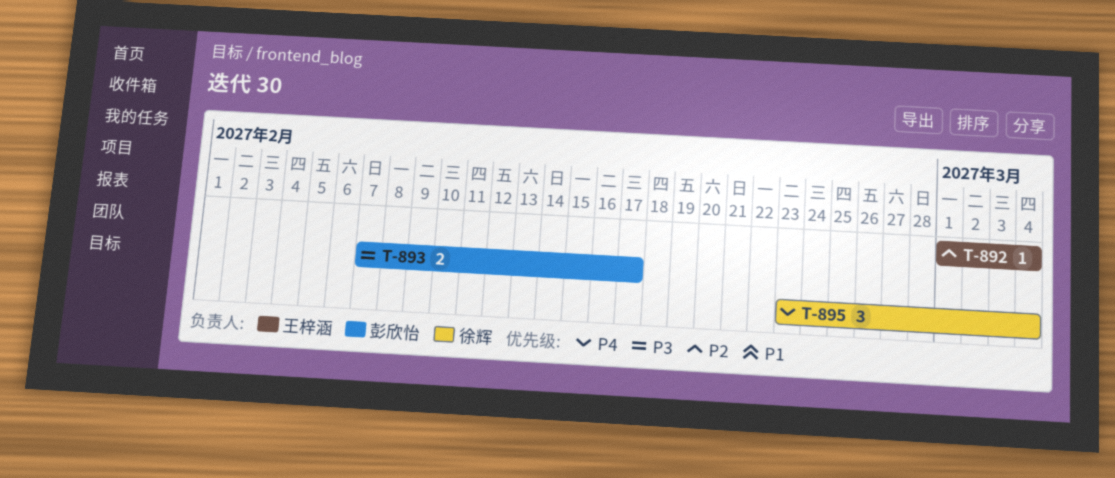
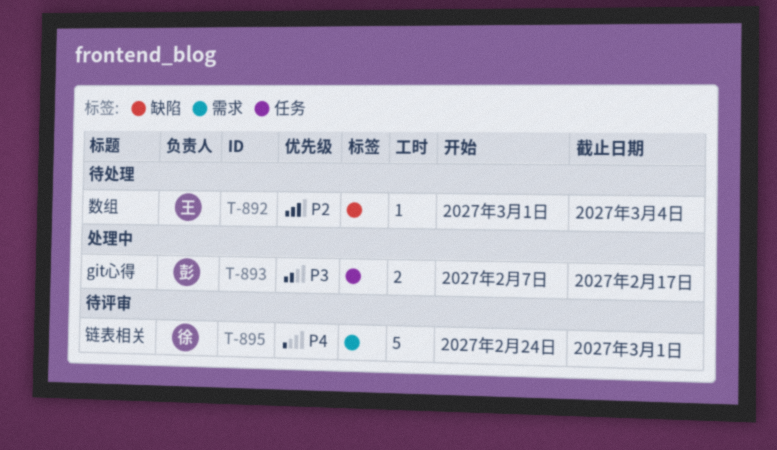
T-895, estimate: 3 -> 5
T-895, start: Feb 23 -> Feb 24
T-895, due: Mar 4 -> Mar 1

